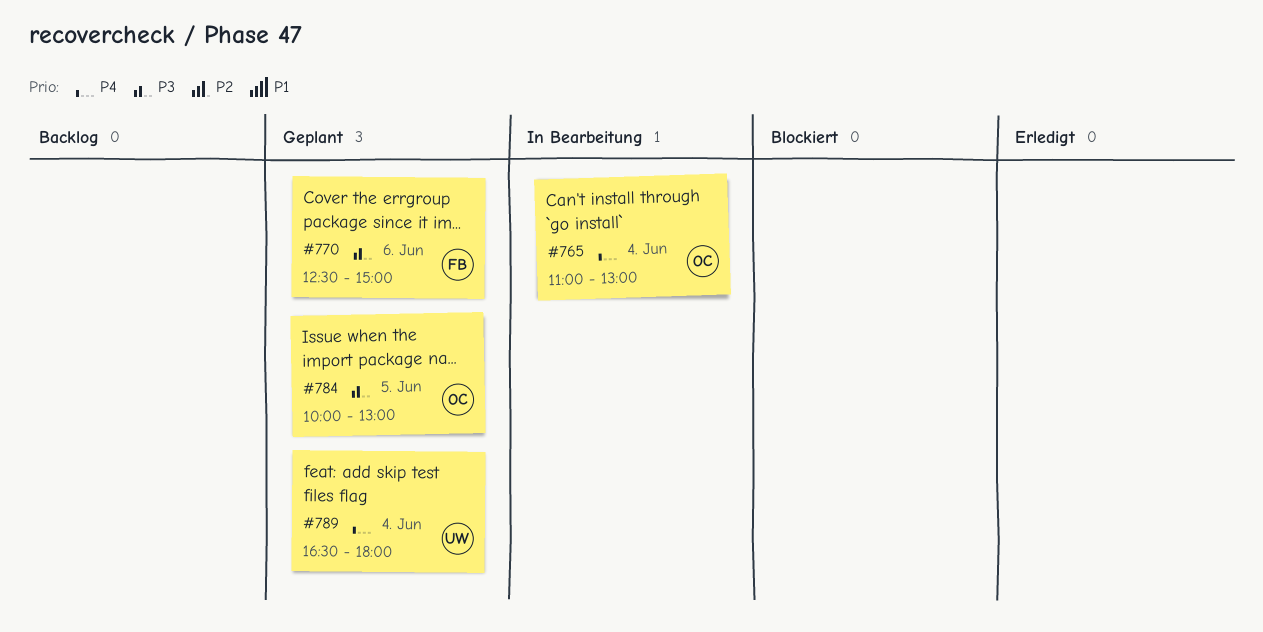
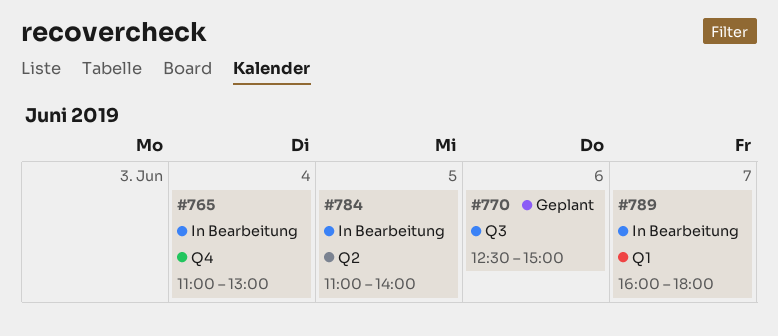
#784, status: Geplant -> In Bearbeitung
#784, begins: 10:00 -> 11:00
#784, ends: 13:00 -> 14:00
#789, status: Geplant -> In Bearbeitung
#789, day: Jun 4 -> Jun 7
#789, begins: 16:30 -> 16:00

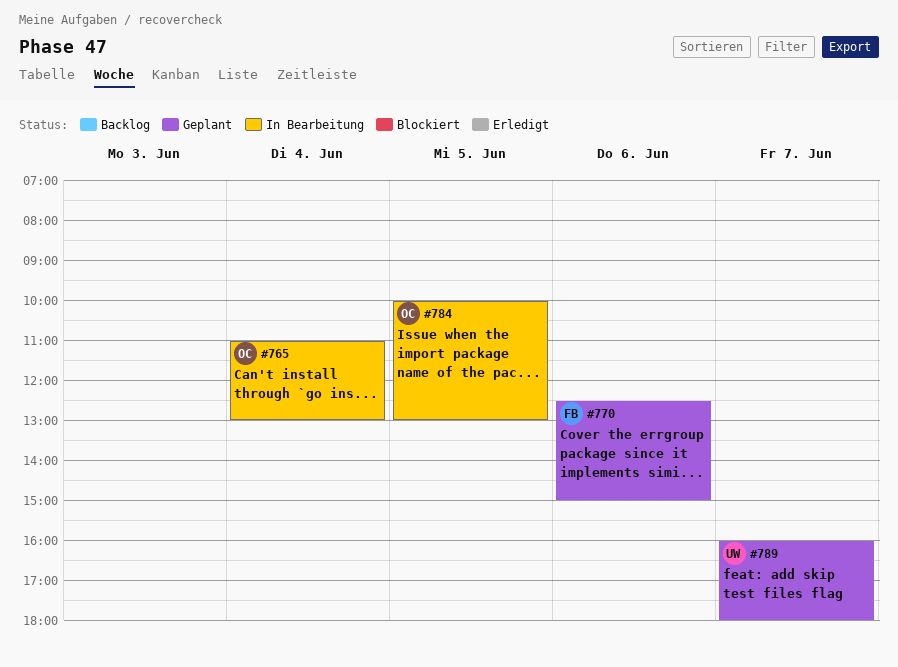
#784, begins: 11:00 -> 10:00
#784, ends: 14:00 -> 13:00
#789, status: In Bearbeitung -> Geplant

